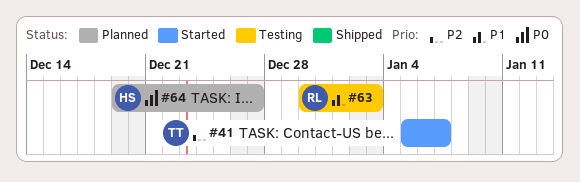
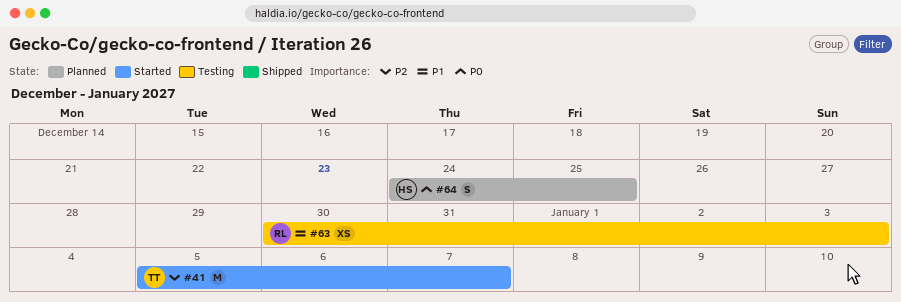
#64, start: Dec 19 -> Dec 24
#64, due: Dec 27 -> Dec 25

